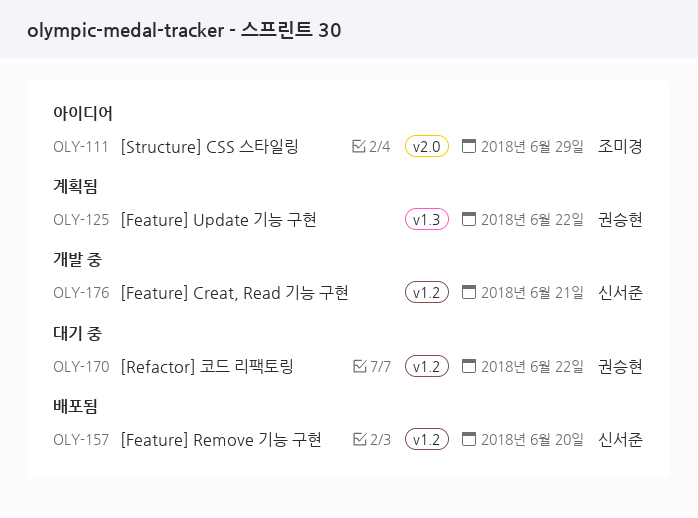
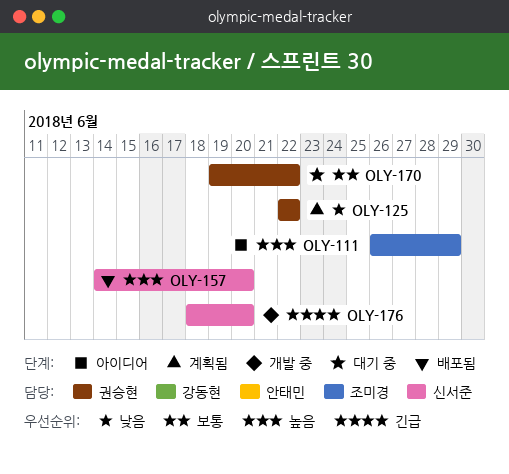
OLY-176, due: Jun 21 -> Jun 20

